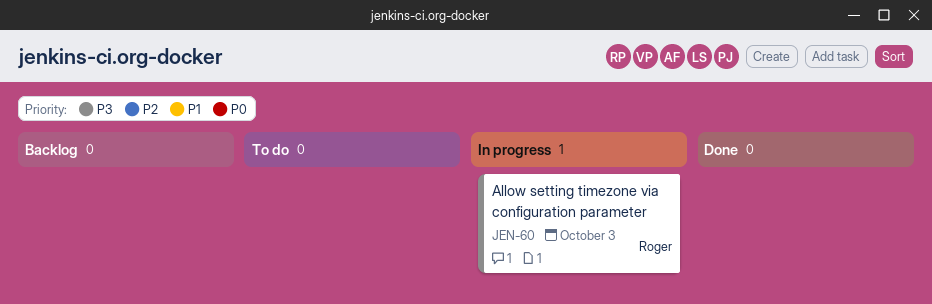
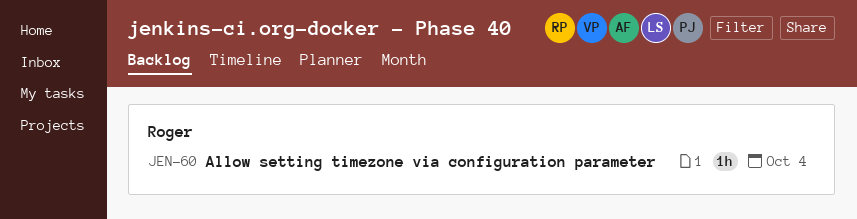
JEN-60, due: Oct 3 -> Oct 4

